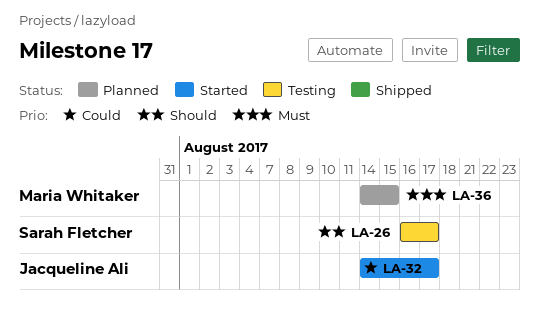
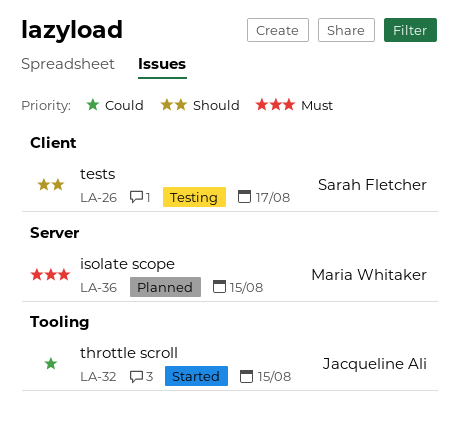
LA-32, due: Aug 17 -> Aug 15

